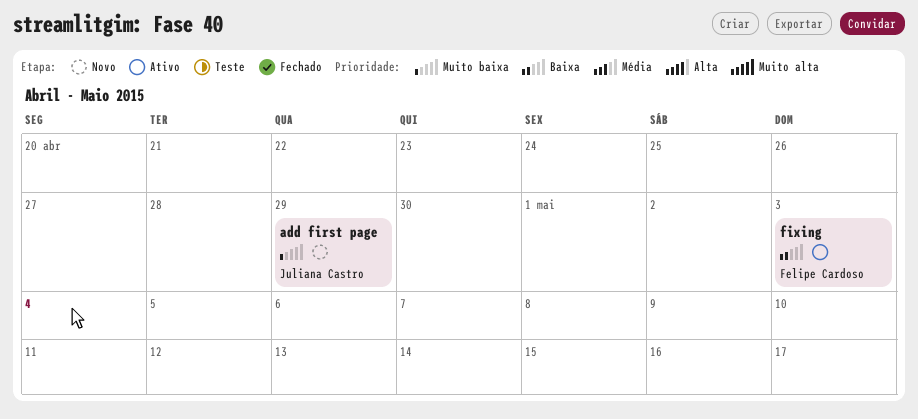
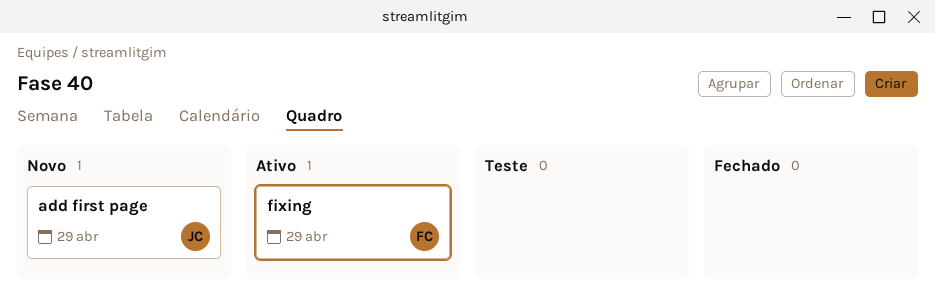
fixing, due: May 3 -> Apr 29

